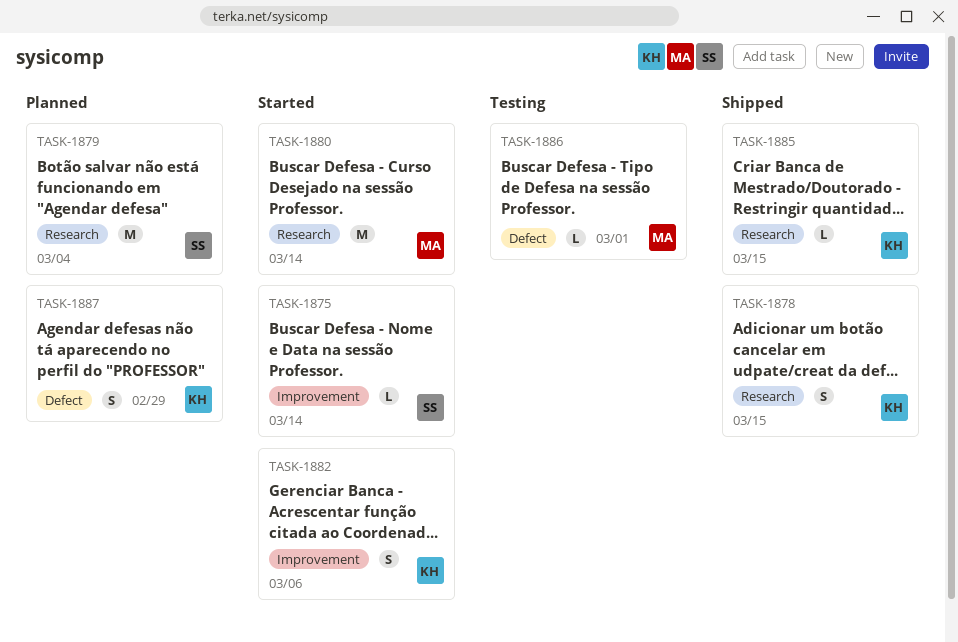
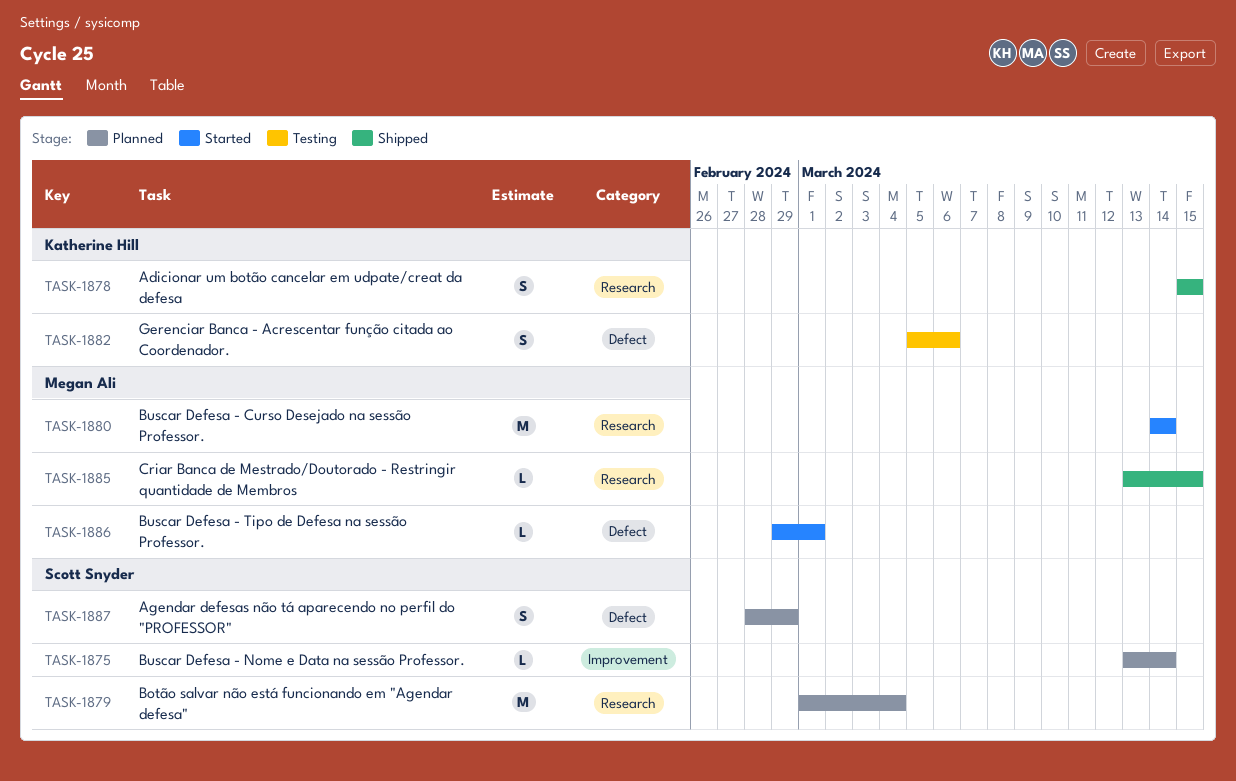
TASK-1875, status: Started -> Planned
TASK-1882, status: Started -> Testing
TASK-1882, label: Improvement -> Defect
TASK-1885, owner: Katherine Hill -> Megan Ali
TASK-1886, status: Testing -> Started
TASK-1887, owner: Katherine Hill -> Scott Snyder

